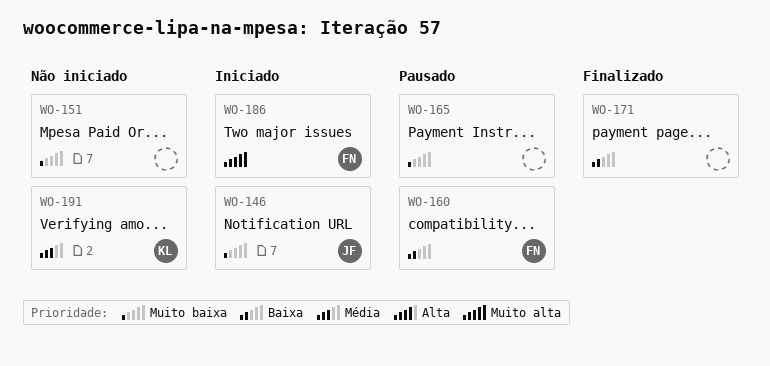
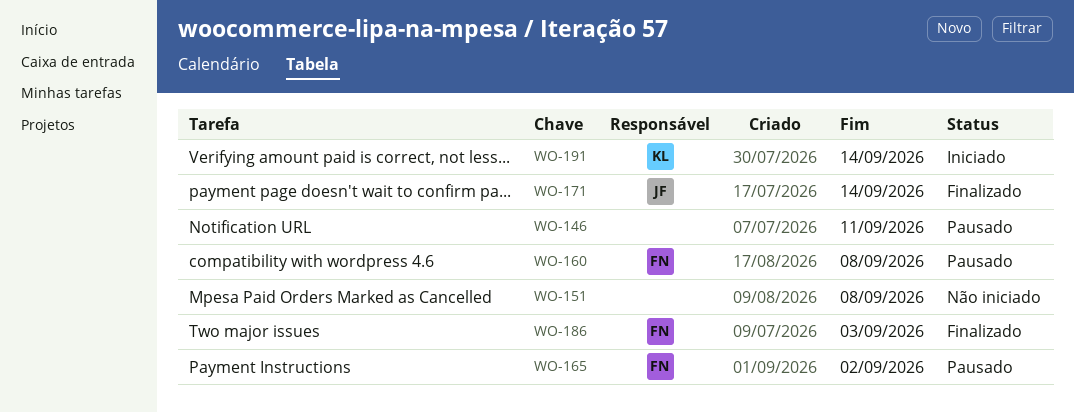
WO-146, status: Iniciado -> Pausado
WO-146, owner: JF -> none
WO-165, owner: none -> FN
WO-171, owner: none -> JF
WO-186, status: Iniciado -> Finalizado
WO-191, status: Não iniciado -> Iniciado

